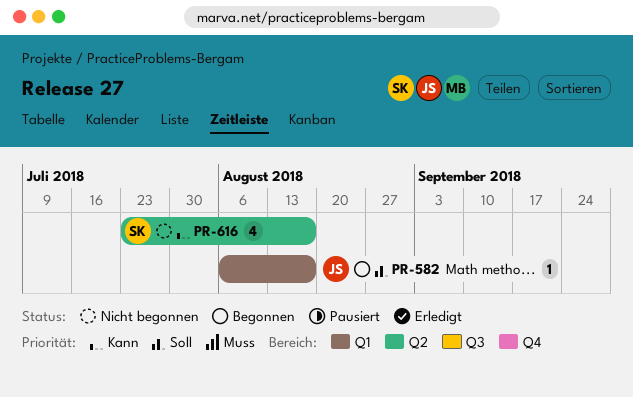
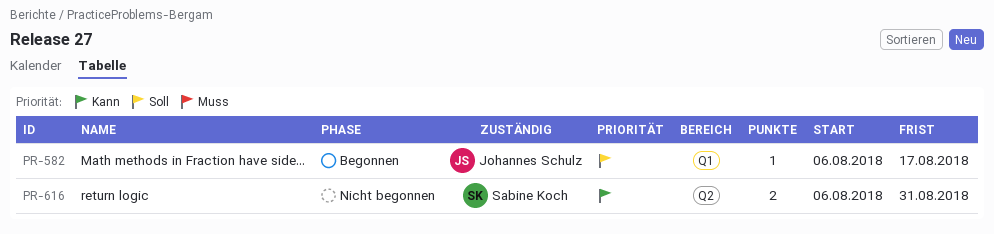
PR-616, estimate: 4 -> 2
PR-616, start: Jul 23 -> Aug 6
PR-616, due: Aug 17 -> Aug 31

